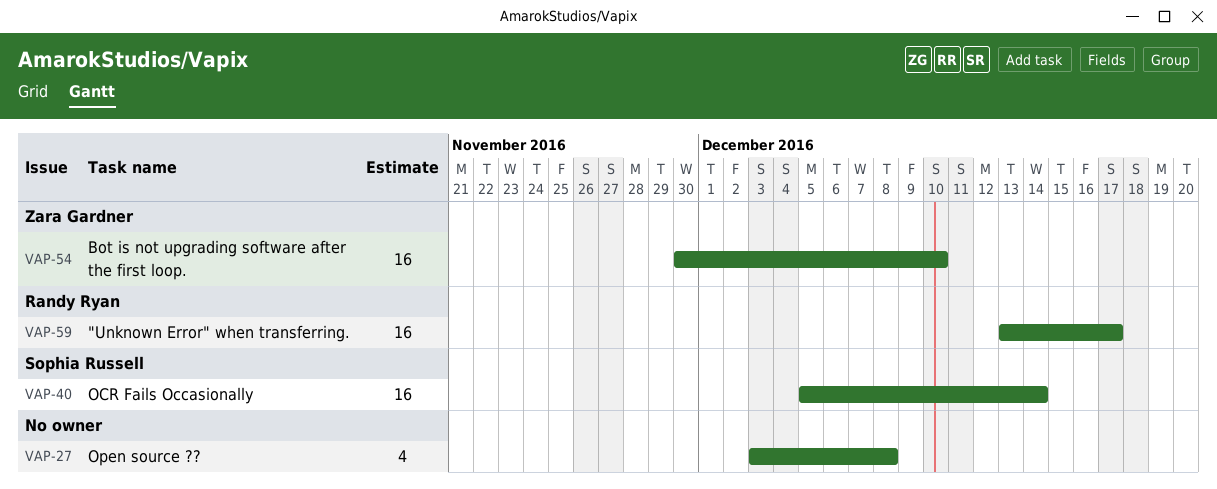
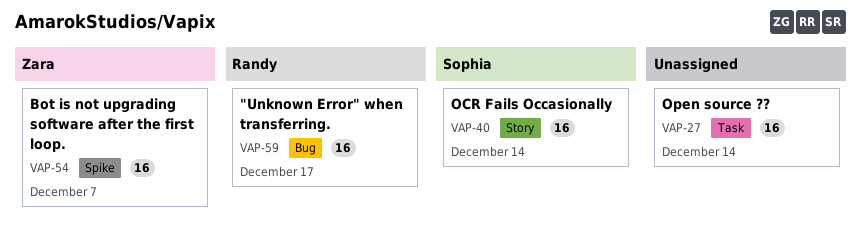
VAP-27, estimate: 4 -> 16
VAP-27, due: Dec 8 -> Dec 14
VAP-54, due: Dec 10 -> Dec 7

